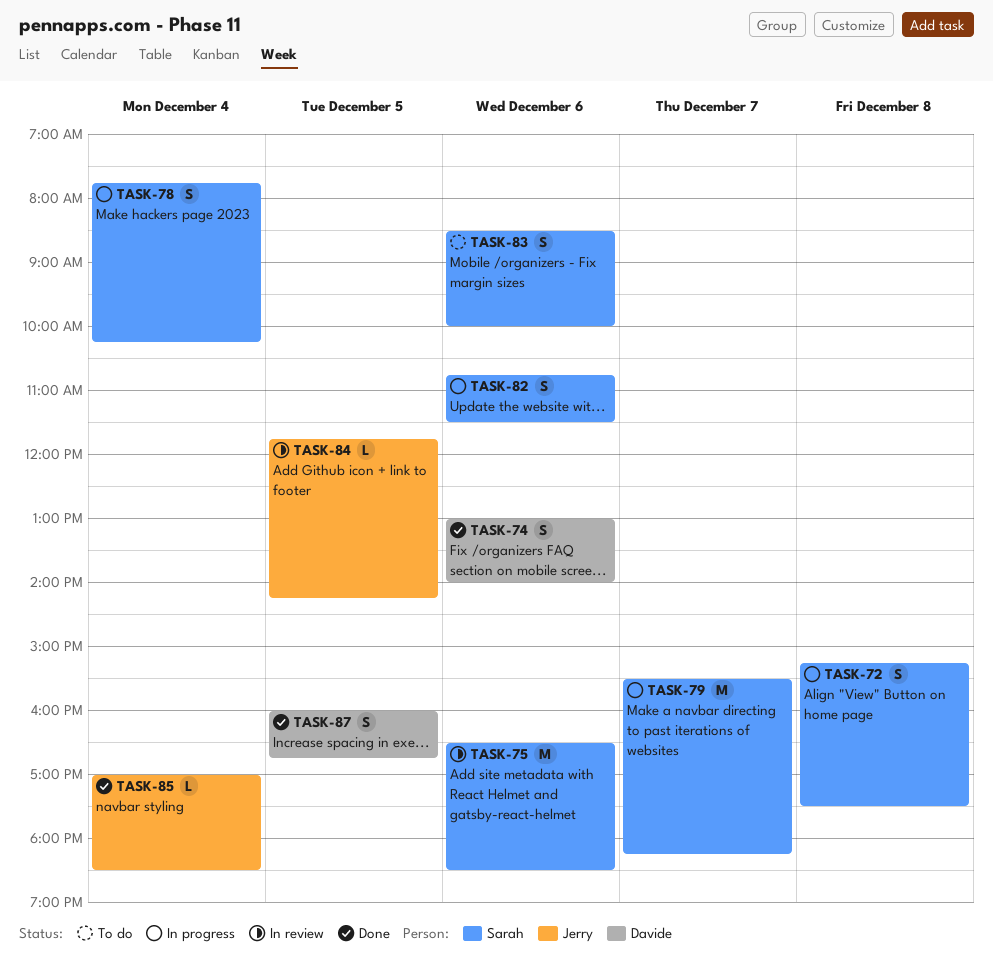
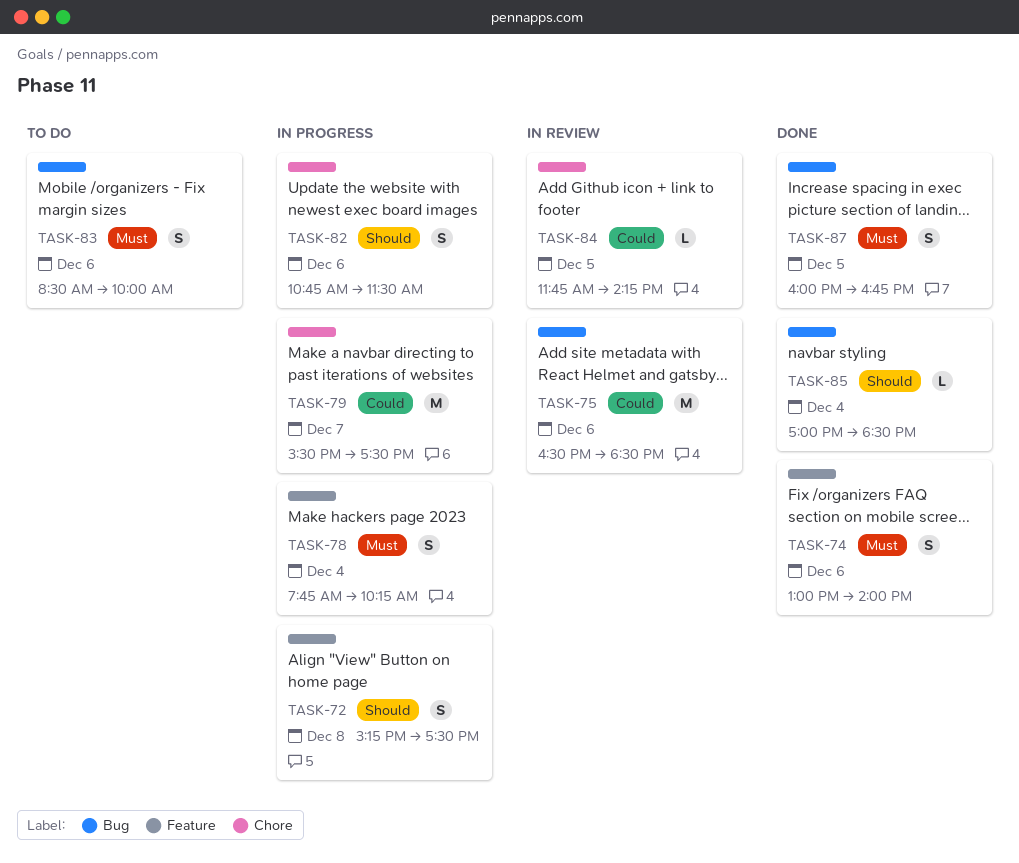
TASK-79, ends: 18:15 -> 17:30

